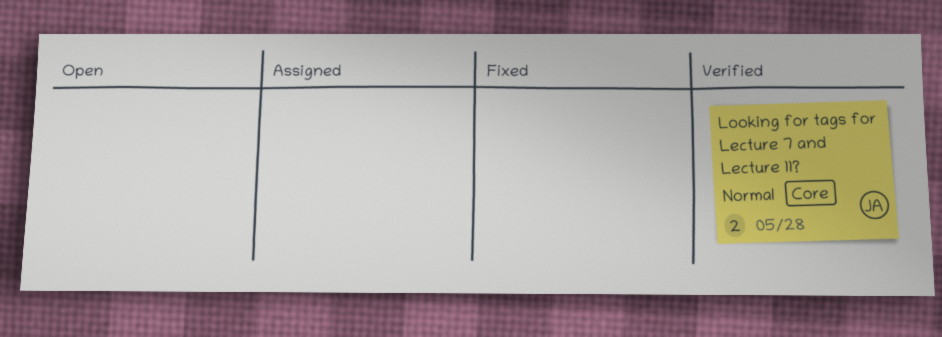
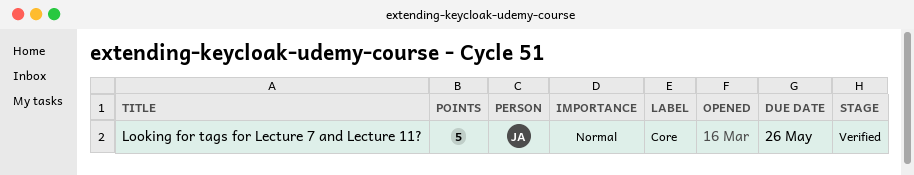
Looking for tags for Lecture 7 and Lecture 11?, estimate: 2 -> 5
Looking for tags for Lecture 7 and Lecture 11?, due: May 28 -> May 26

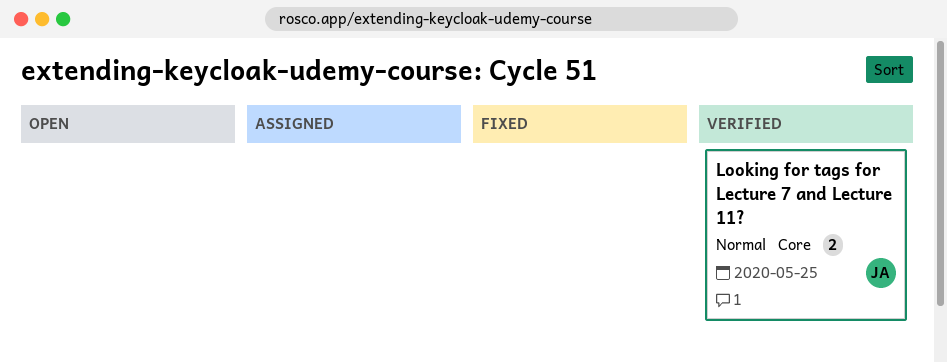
Looking for tags for Lecture 7 and Lecture 11?, estimate: 5 -> 2
Looking for tags for Lecture 7 and Lecture 11?, due: May 26 -> May 25

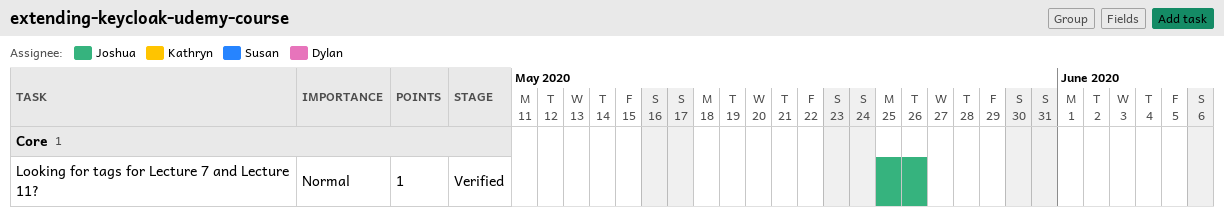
Looking for tags for Lecture 7 and Lecture 11?, estimate: 2 -> 1
Looking for tags for Lecture 7 and Lecture 11?, due: May 25 -> May 26

